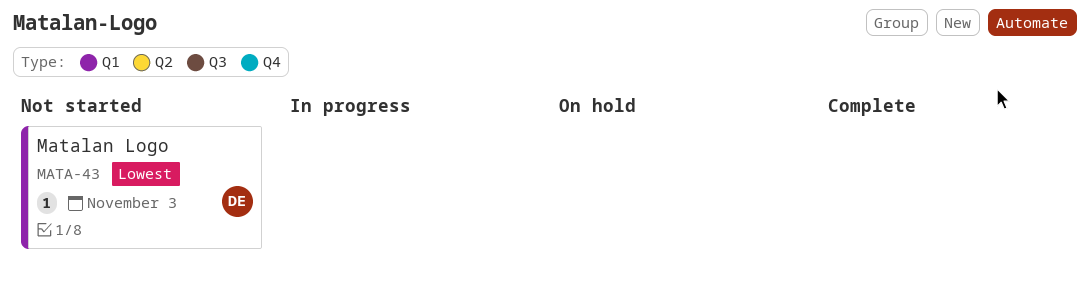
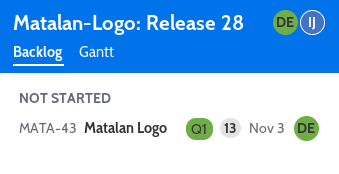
MATA-43, estimate: 1 -> 13

